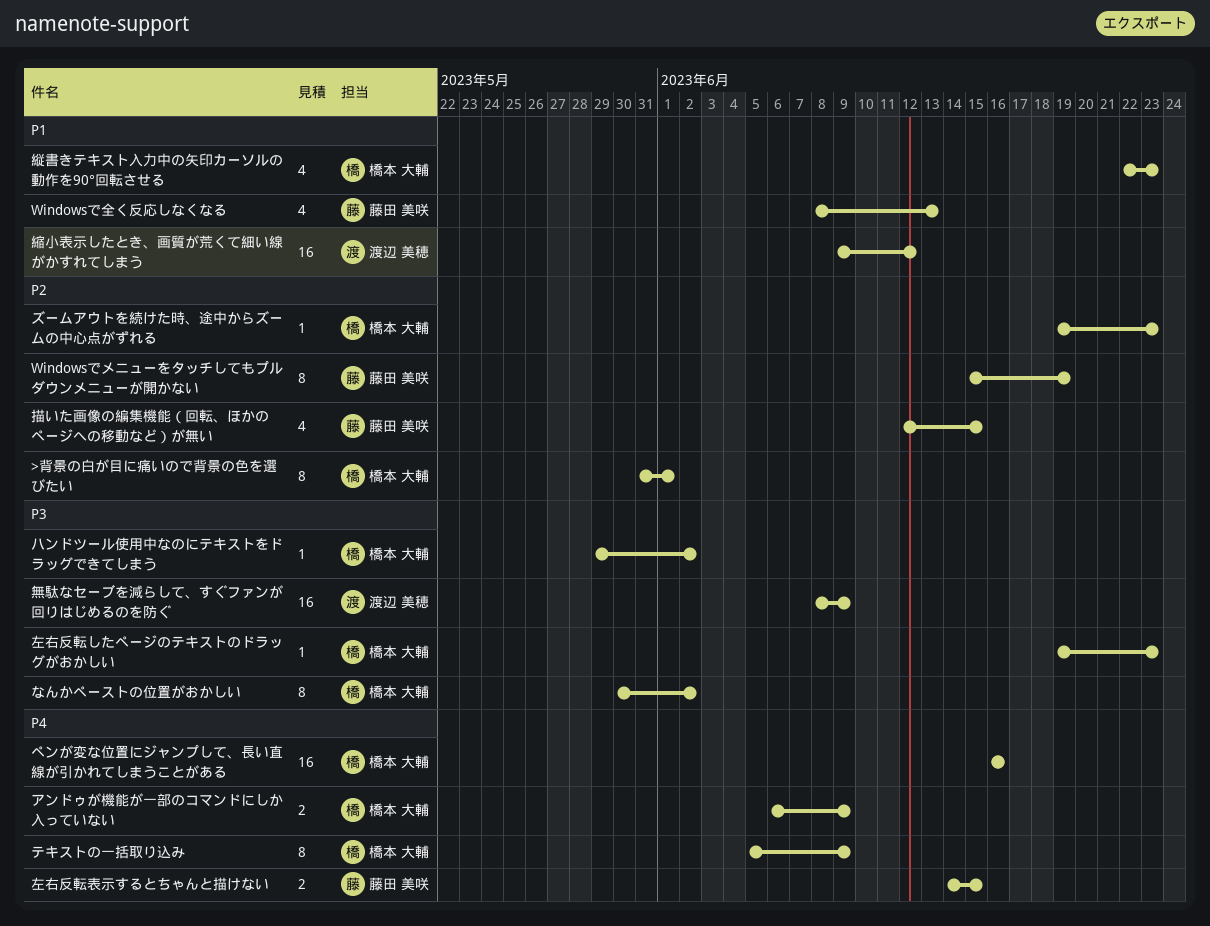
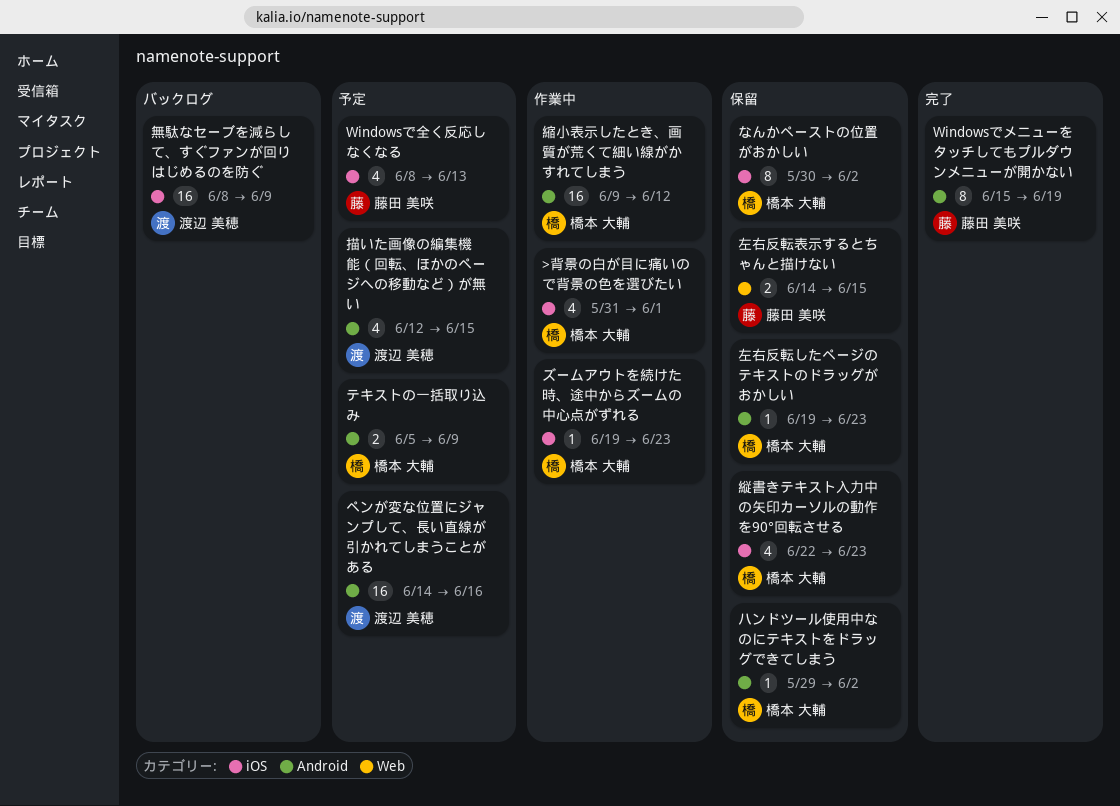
>背景の白が目に痛いので背景の色を選びたい, estimate: 8 -> 4
アンドゥが機能が一部のコマンドにしか入っていない: present -> none
テキストの一括取り込み, estimate: 8 -> 2
ペンが変な位置にジャンプして、長い直線が引かれてしまうことがある, owner: 橋本 大輔 -> 渡辺 美穂
ペンが変な位置にジャンプして、長い直線が引かれてしまうことがある, start: Jun 16 -> Jun 14
描いた画像の編集機能（回転、ほかのページへの移動など）が無い, owner: 藤田 美咲 -> 渡辺 美穂
縮小表示したとき、画質が荒くて細い線がかすれてしまう, owner: 渡辺 美穂 -> 橋本 大輔

